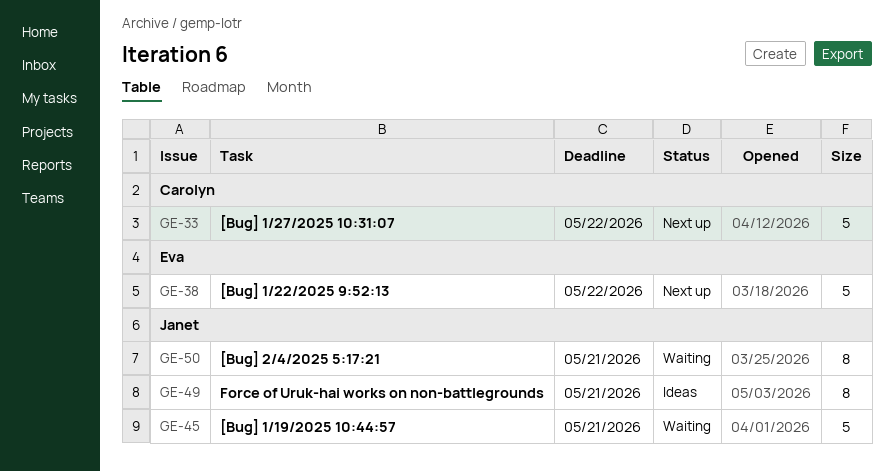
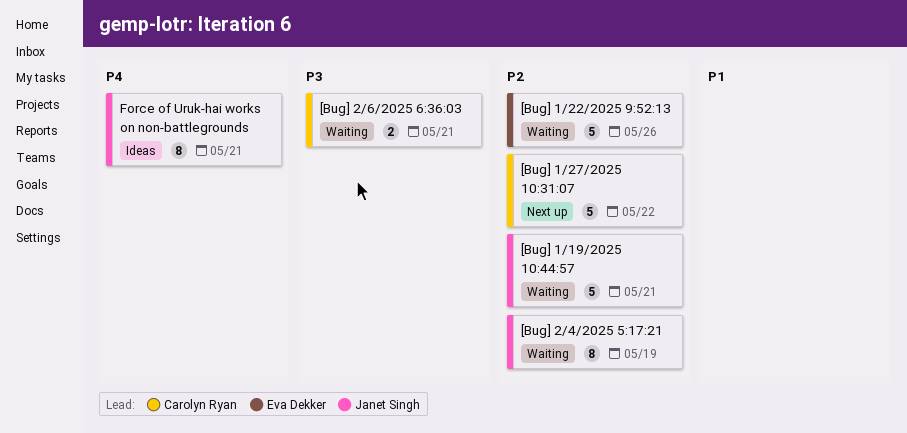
[Bug] 1/22/2025 9:52:13, status: Next up -> Waiting
[Bug] 1/22/2025 9:52:13, due: May 22 -> May 26
[Bug] 2/4/2025 5:17:21, due: May 21 -> May 19
[Bug] 2/6/2025 6:36:03: none -> present

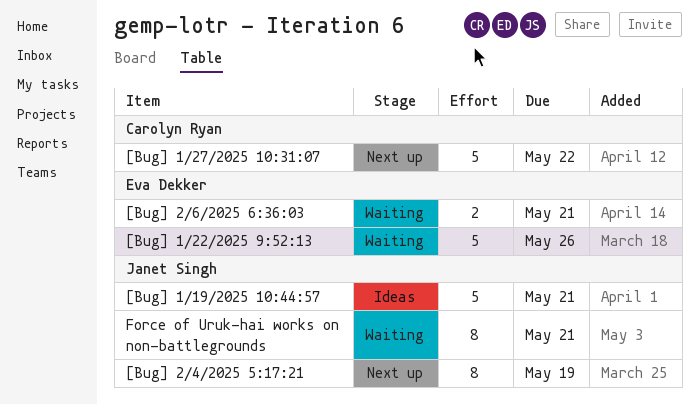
[Bug] 1/19/2025 10:44:57, status: Waiting -> Ideas
[Bug] 2/4/2025 5:17:21, status: Waiting -> Next up
[Bug] 2/6/2025 6:36:03, owner: Carolyn Ryan -> Eva Dekker
Force of Uruk-hai works on non-battlegrounds, status: Ideas -> Waiting

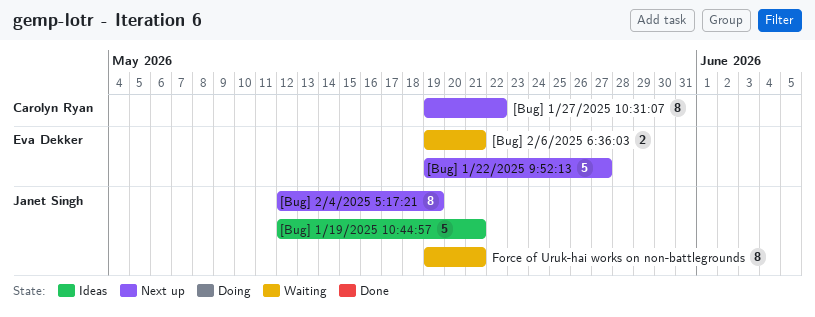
[Bug] 1/22/2025 9:52:13, status: Waiting -> Next up
[Bug] 1/22/2025 9:52:13, due: May 26 -> May 27
[Bug] 1/27/2025 10:31:07, estimate: 5 -> 8

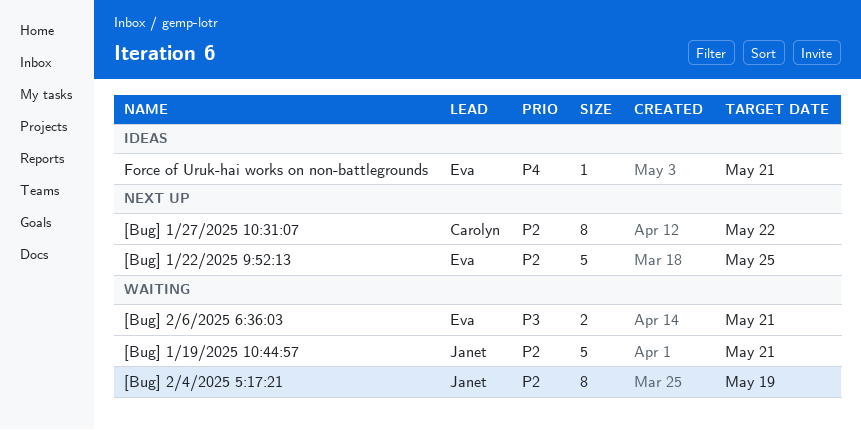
[Bug] 1/19/2025 10:44:57, status: Ideas -> Waiting
[Bug] 1/22/2025 9:52:13, due: May 27 -> May 25
[Bug] 2/4/2025 5:17:21, status: Next up -> Waiting
Force of Uruk-hai works on non-battlegrounds, status: Waiting -> Ideas
Force of Uruk-hai works on non-battlegrounds, owner: Janet Singh -> Eva Dekker
Force of Uruk-hai works on non-battlegrounds, estimate: 8 -> 1

